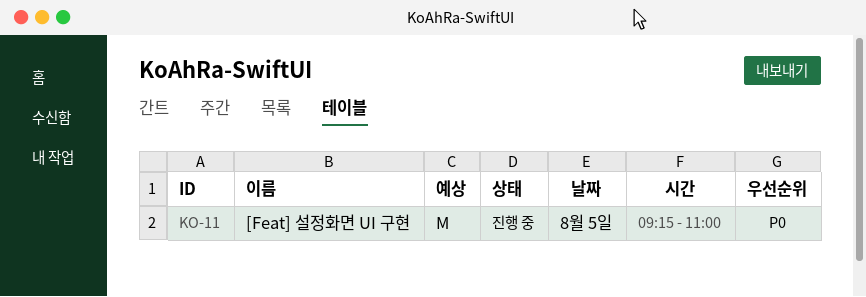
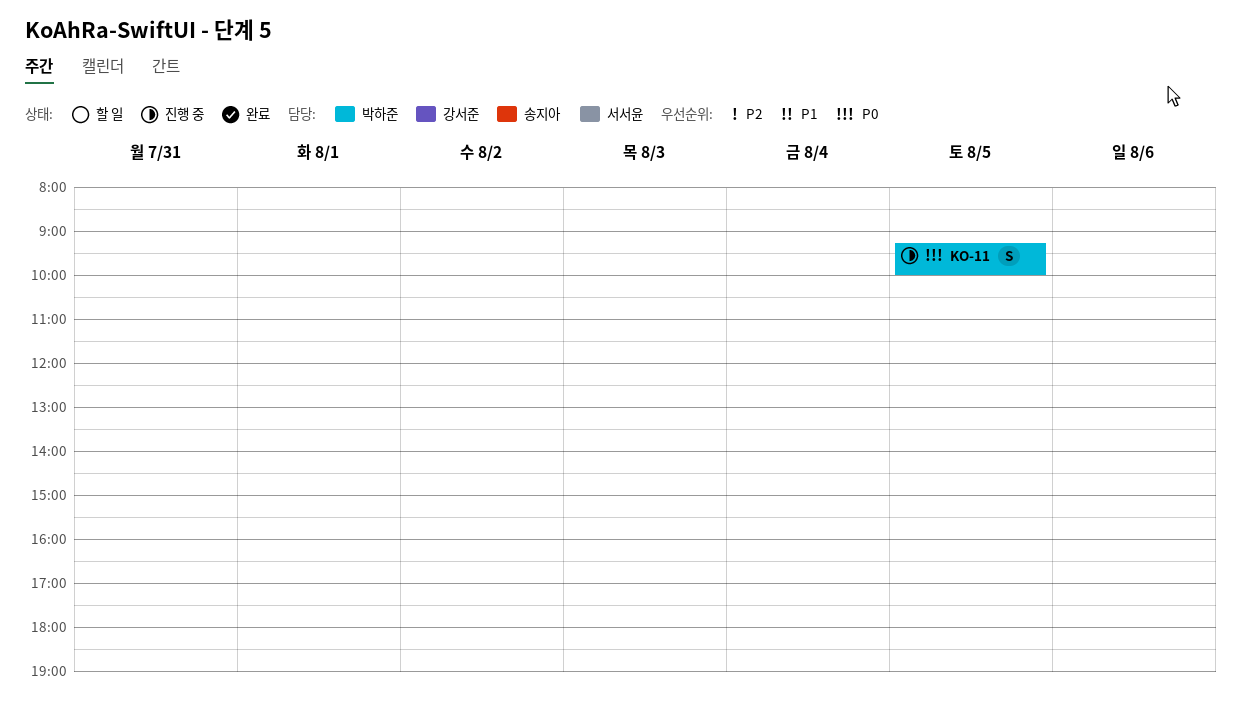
KO-11, estimate: M -> S
KO-11, ends: 11:00 -> 10:00

